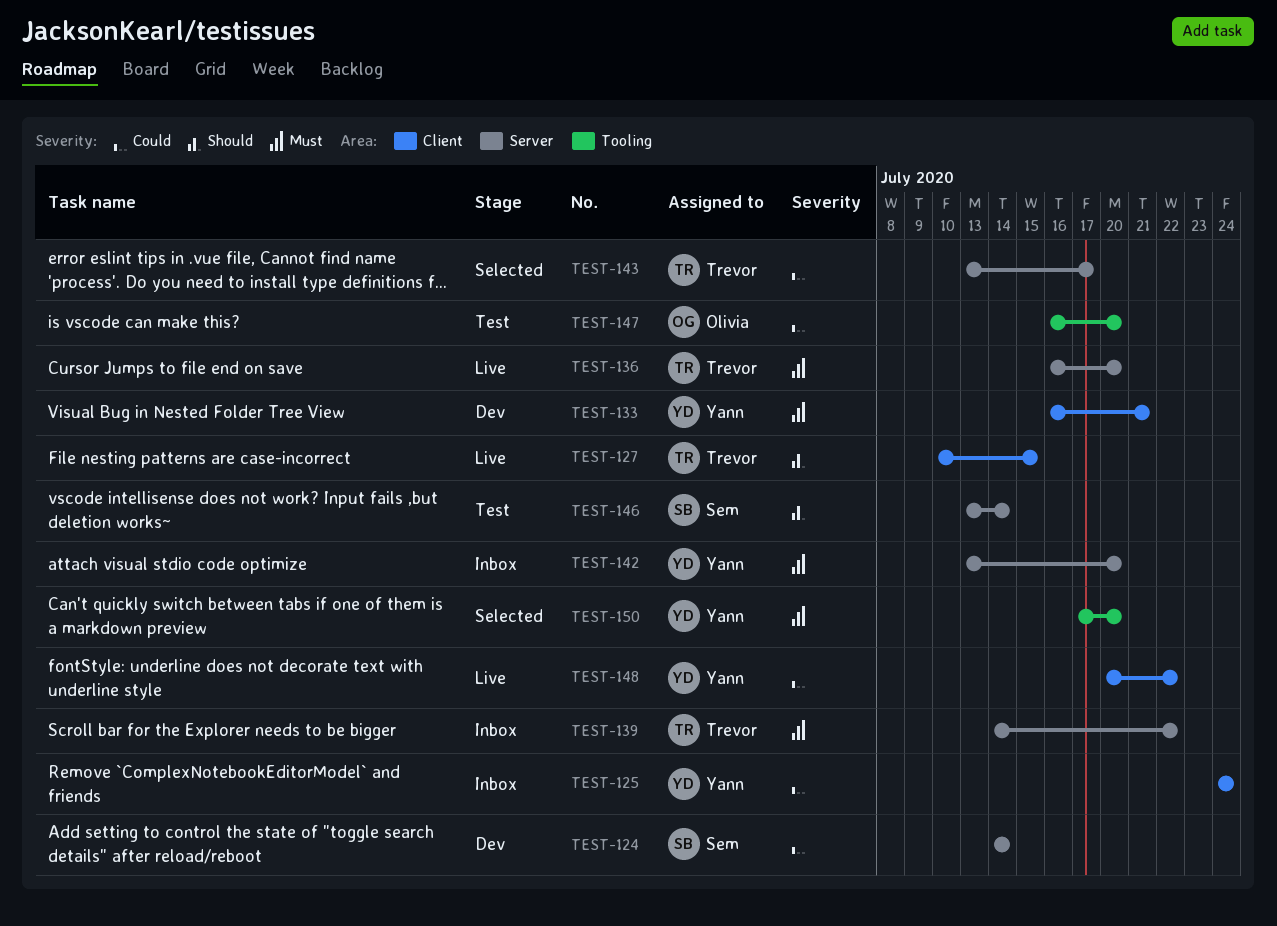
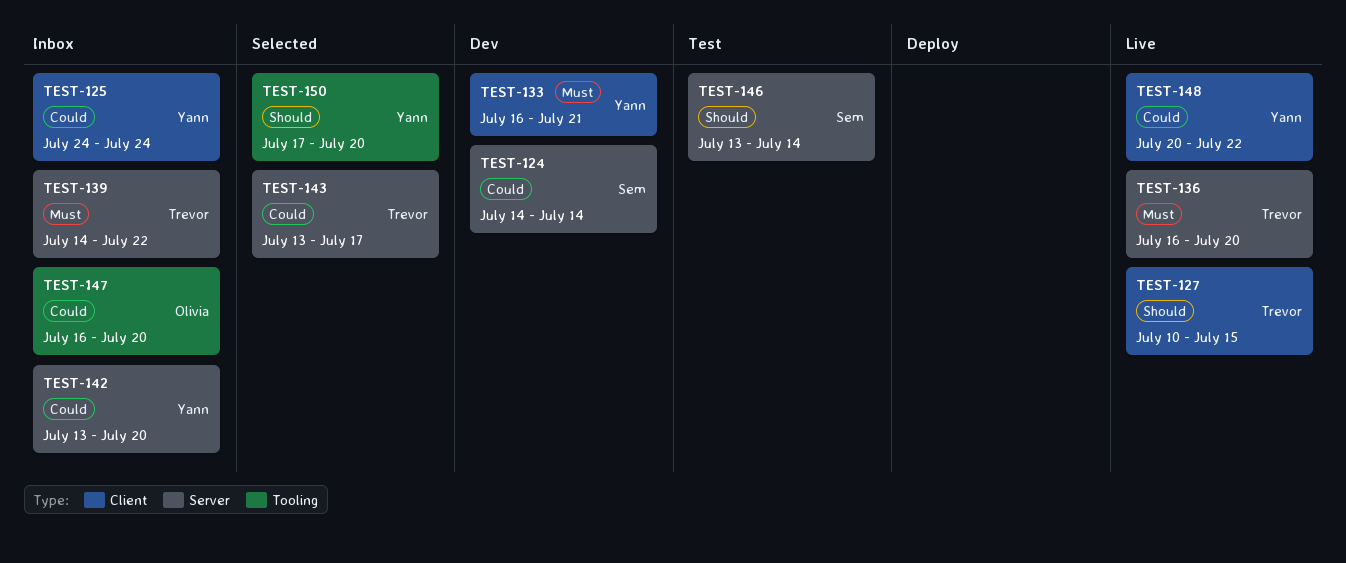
TEST-142, priority: Must -> Could
TEST-147, status: Test -> Inbox
TEST-150, priority: Must -> Should

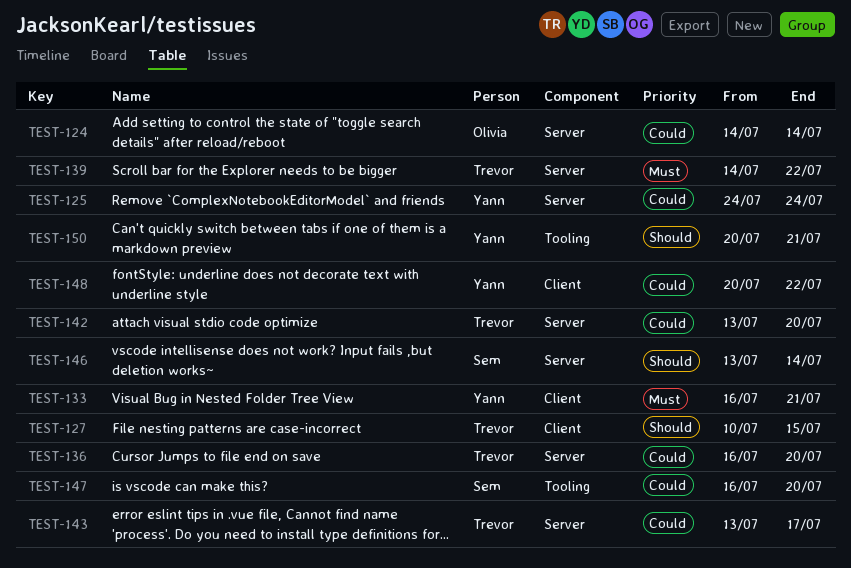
TEST-124, owner: Sem -> Olivia
TEST-125, label: Client -> Server
TEST-136, priority: Must -> Could
TEST-142, owner: Yann -> Trevor
TEST-147, owner: Olivia -> Sem
TEST-150, start: Jul 17 -> Jul 20
TEST-150, due: Jul 20 -> Jul 21

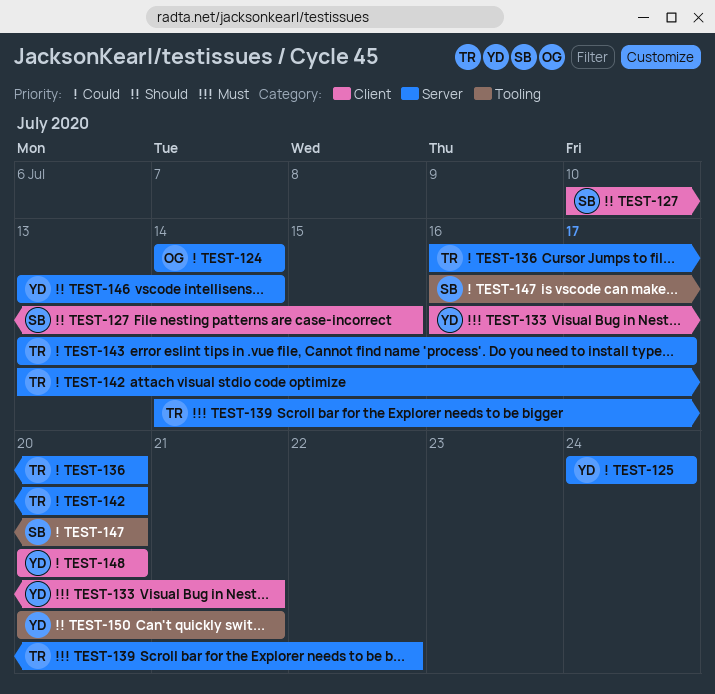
TEST-127, owner: Trevor -> Sem
TEST-146, owner: Sem -> Yann
TEST-148, due: Jul 22 -> Jul 20

